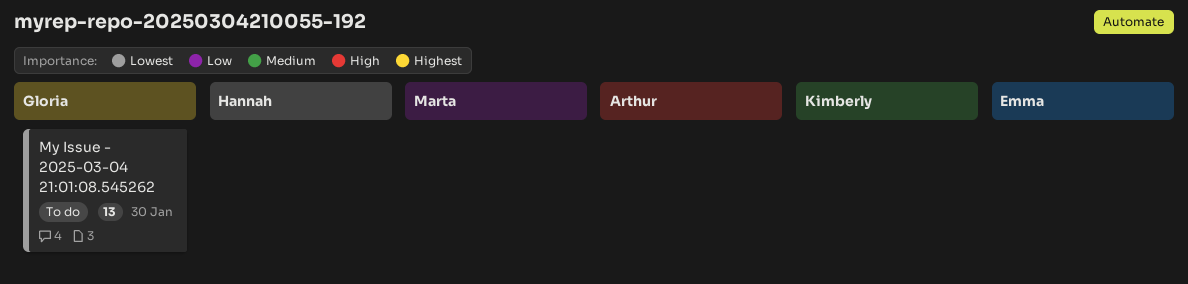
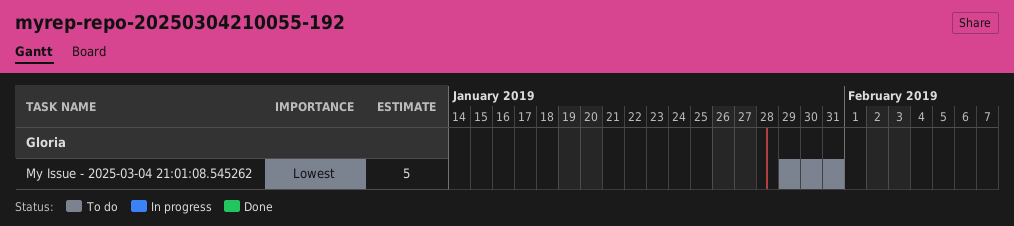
My Issue - 2025-03-04 21:01:08.545262, estimate: 13 -> 5
My Issue - 2025-03-04 21:01:08.545262, due: Jan 30 -> Jan 31

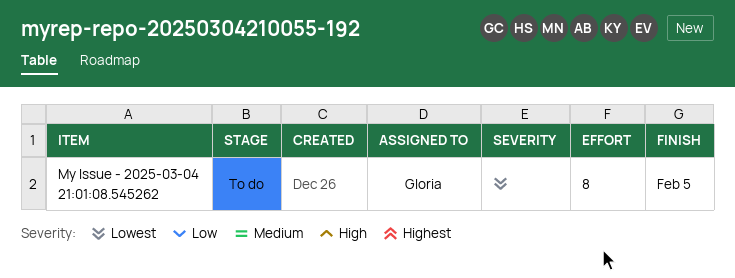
My Issue - 2025-03-04 21:01:08.545262, estimate: 5 -> 8
My Issue - 2025-03-04 21:01:08.545262, due: Jan 31 -> Feb 5

